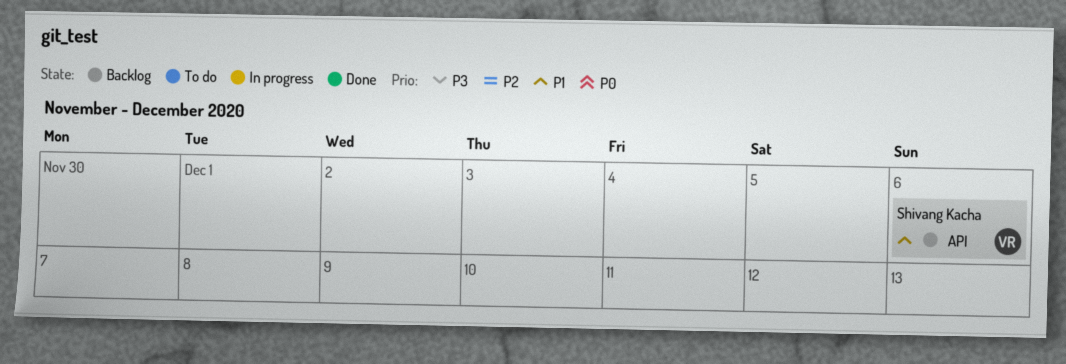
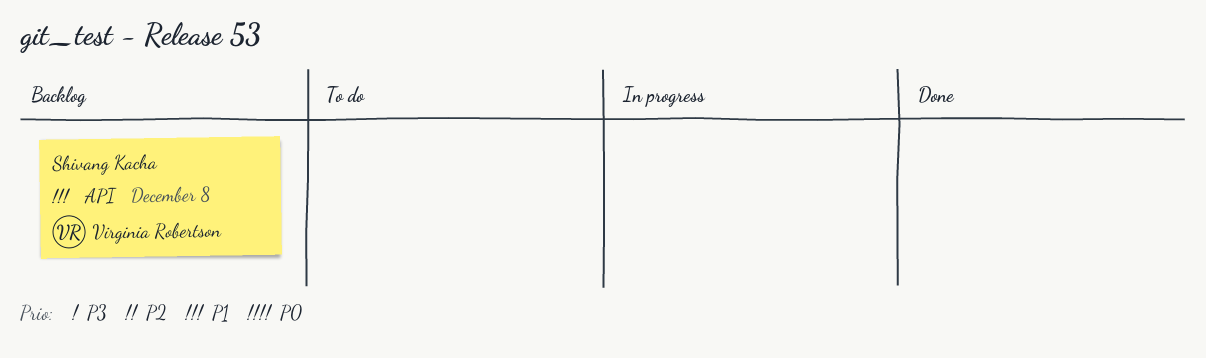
Shivang Kacha, due: Dec 6 -> Dec 8

